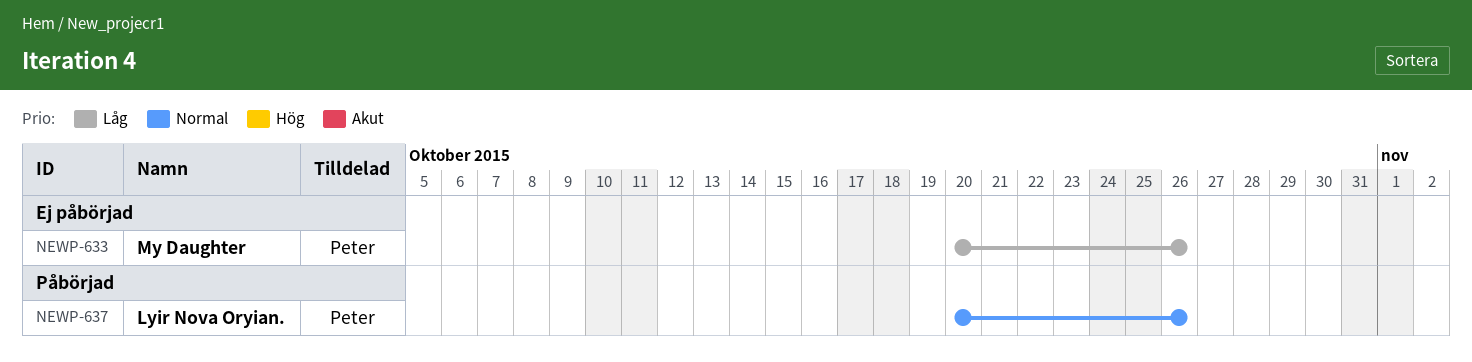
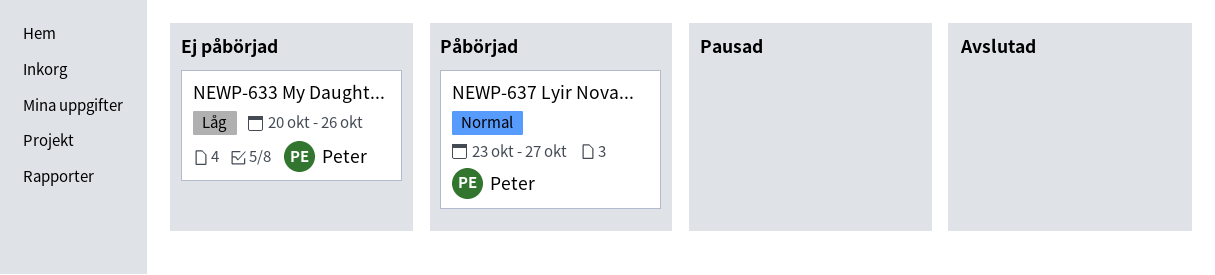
NEWP-637, start: Oct 20 -> Oct 23
NEWP-637, due: Oct 26 -> Oct 27

